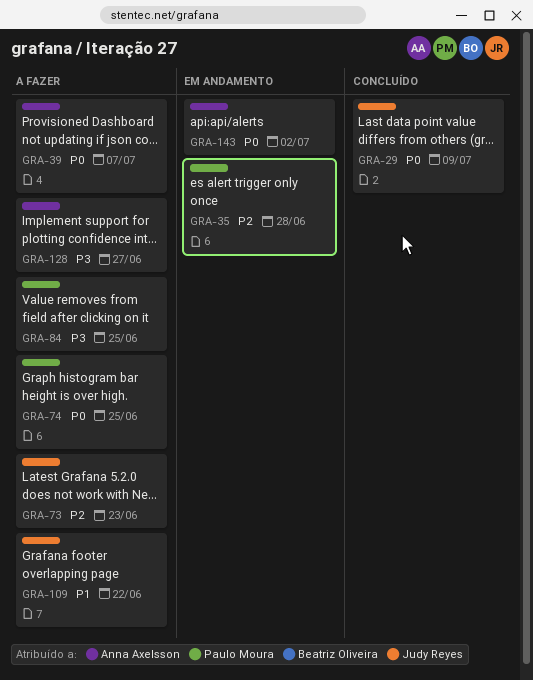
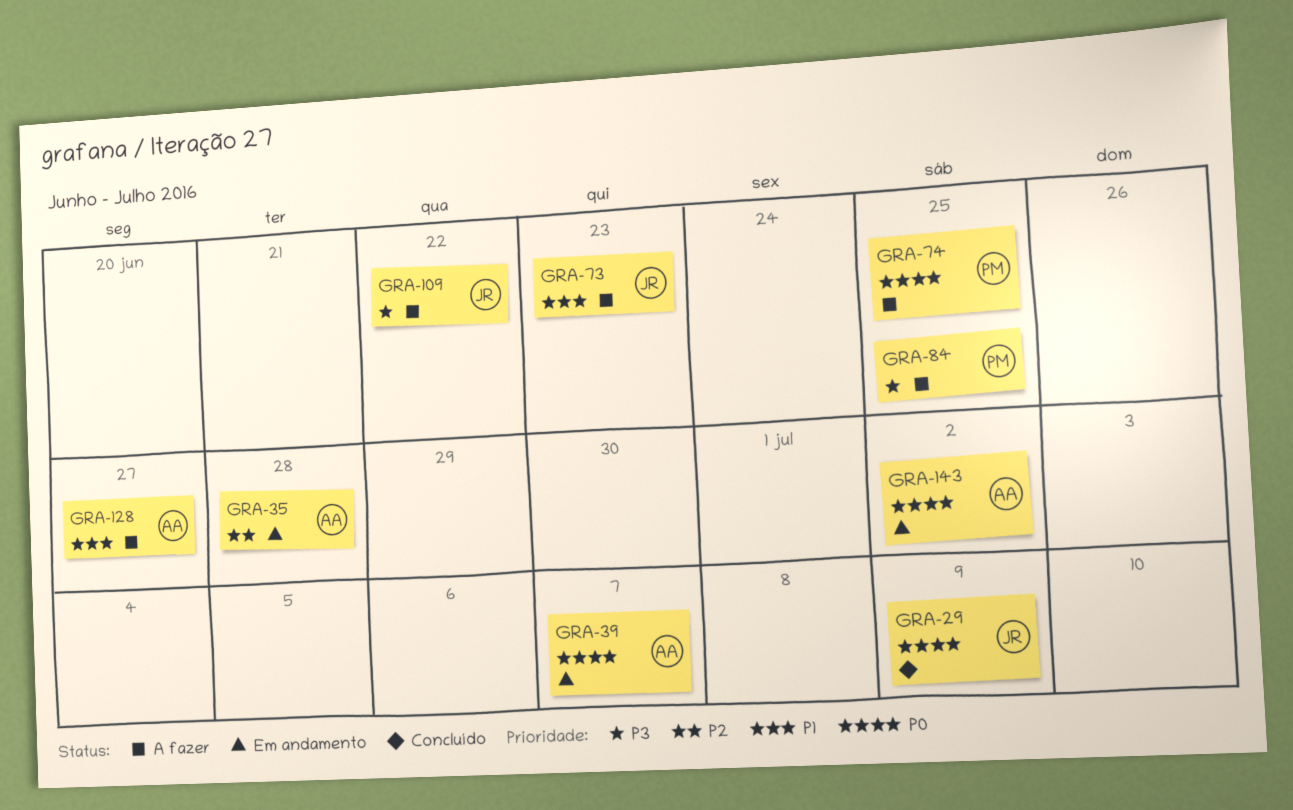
GRA-35, owner: Paulo Moura -> Anna Axelsson
GRA-39, status: A fazer -> Em andamento
GRA-73, priority: P2 -> P1
GRA-109, priority: P1 -> P3
GRA-128, priority: P3 -> P1

